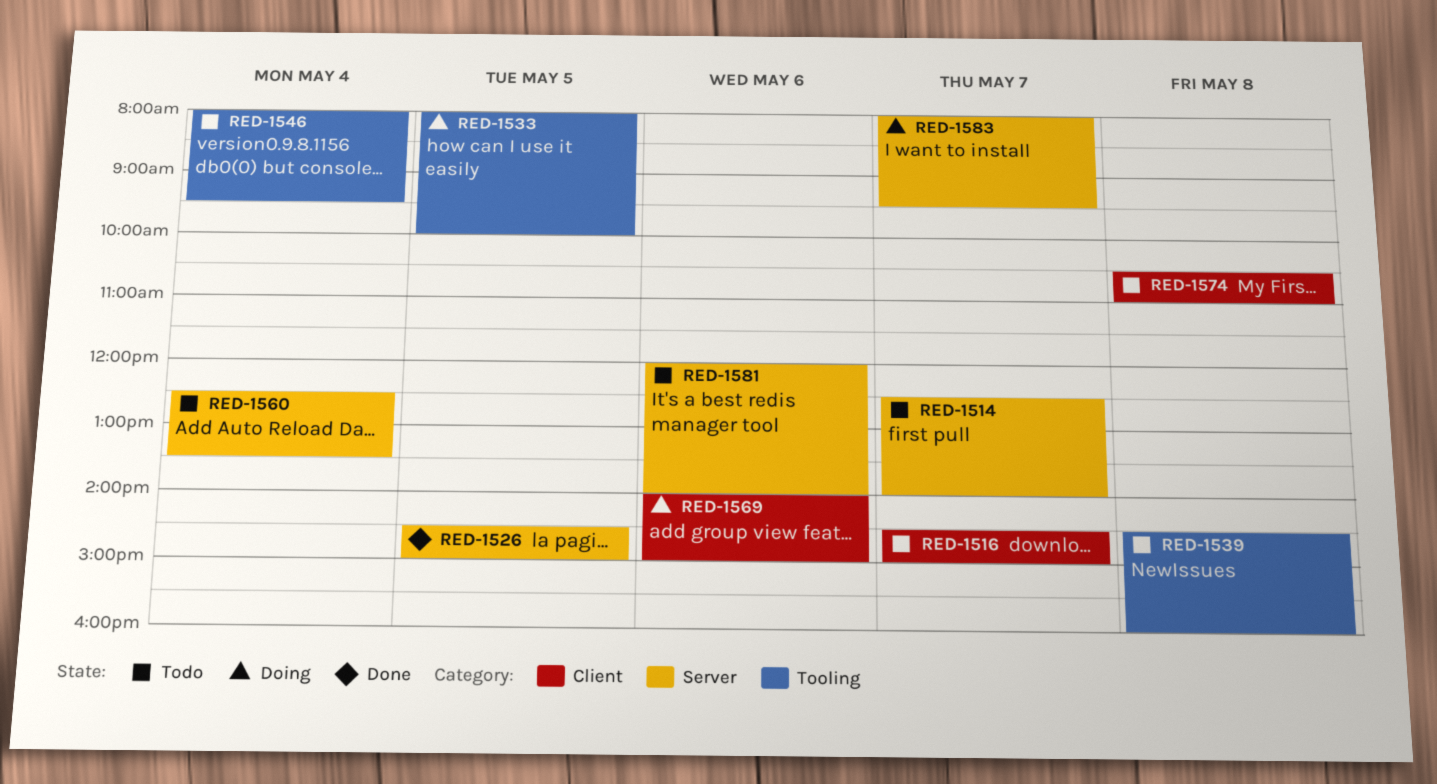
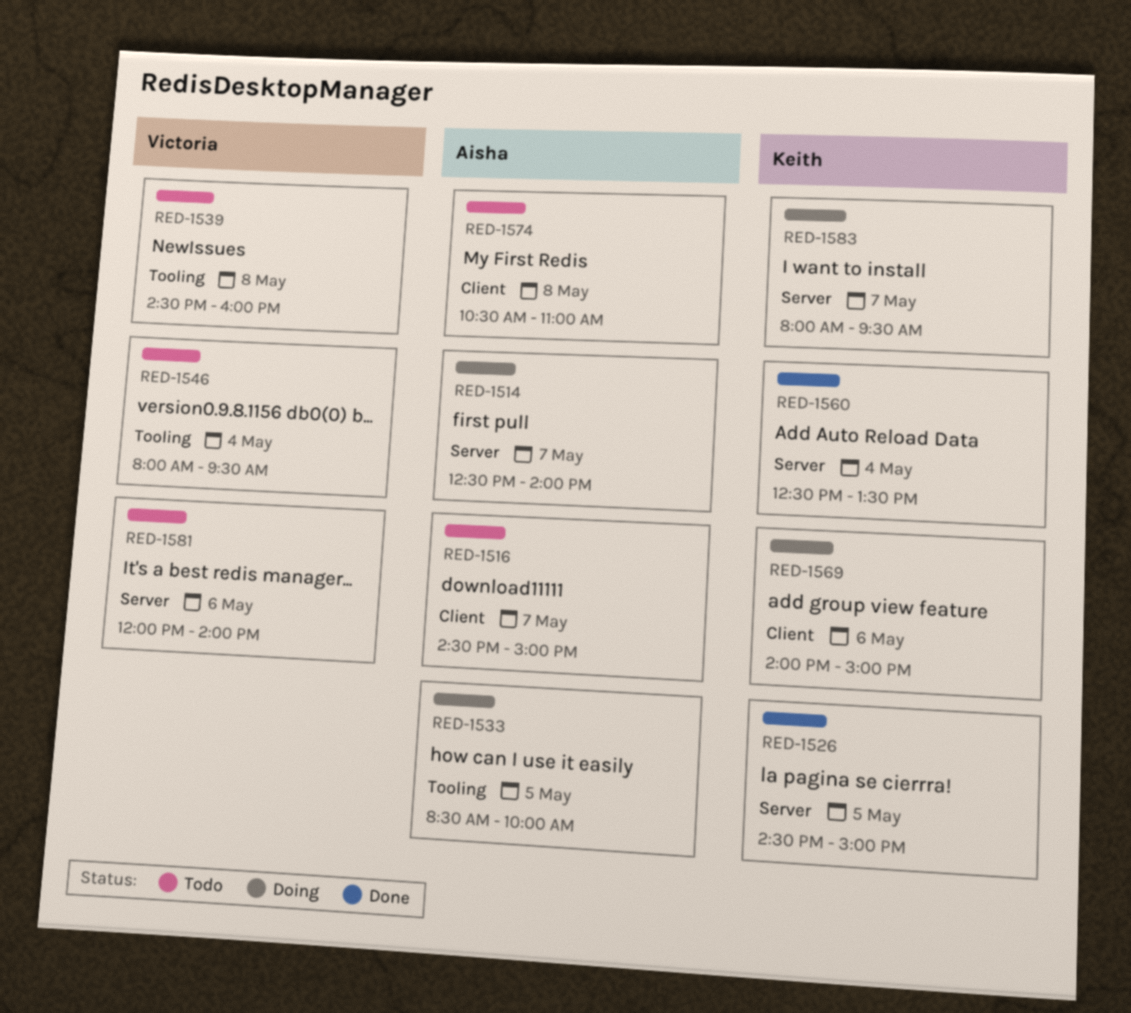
RED-1514, status: Todo -> Doing
RED-1533, begins: 08:00 -> 08:30
RED-1560, status: Todo -> Done

